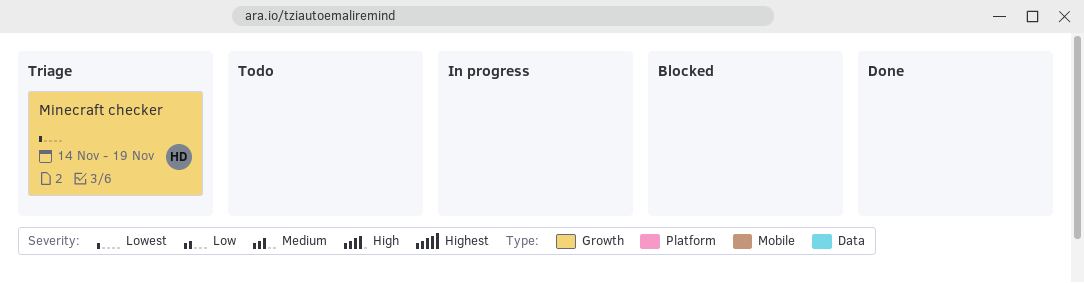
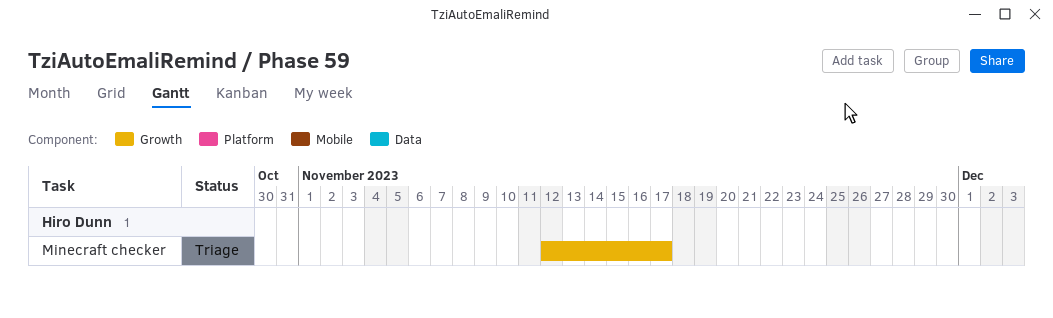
Minecraft checker, start: Nov 14 -> Nov 12
Minecraft checker, due: Nov 19 -> Nov 17

